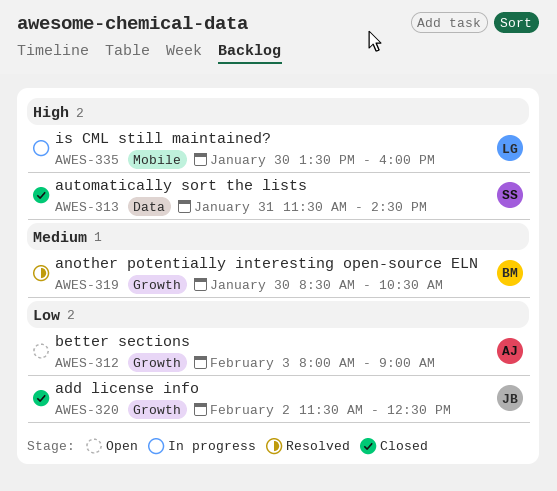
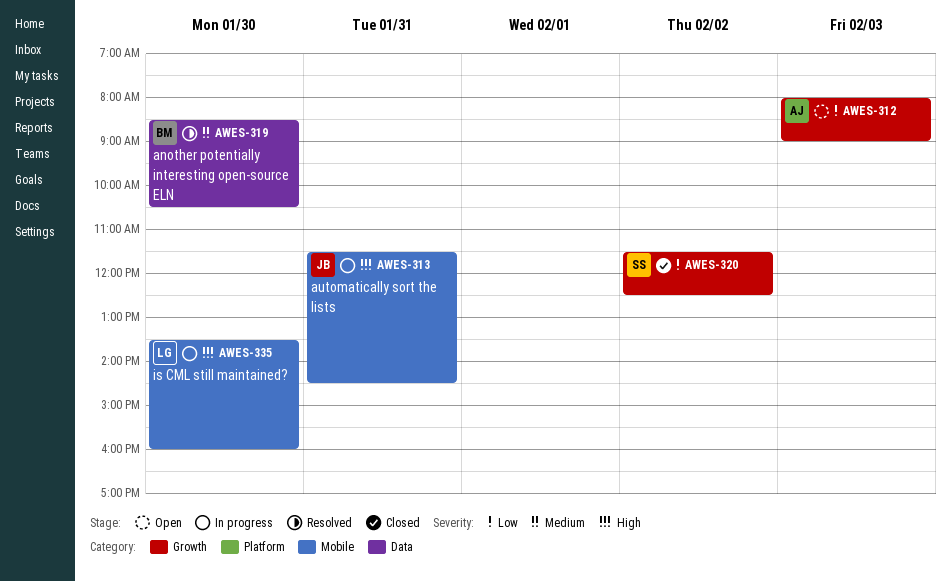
AWES-313, status: Closed -> In progress
AWES-313, owner: SS -> JB
AWES-313, label: Data -> Mobile
AWES-319, label: Growth -> Data
AWES-320, owner: JB -> SS

